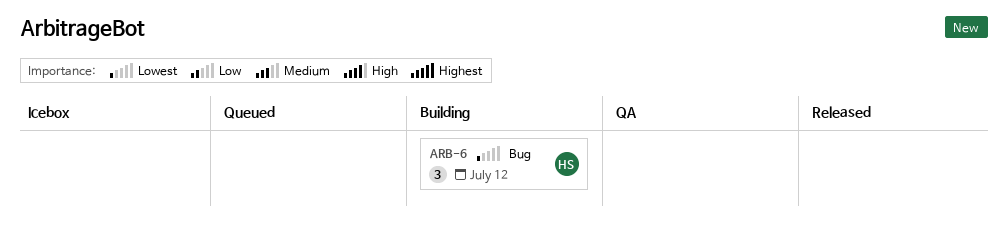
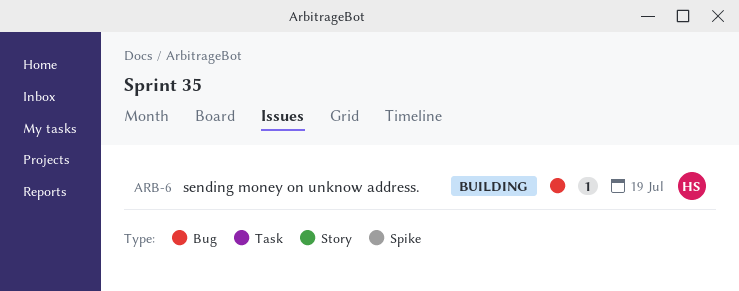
ARB-6, estimate: 3 -> 1
ARB-6, due: Jul 12 -> Jul 19

